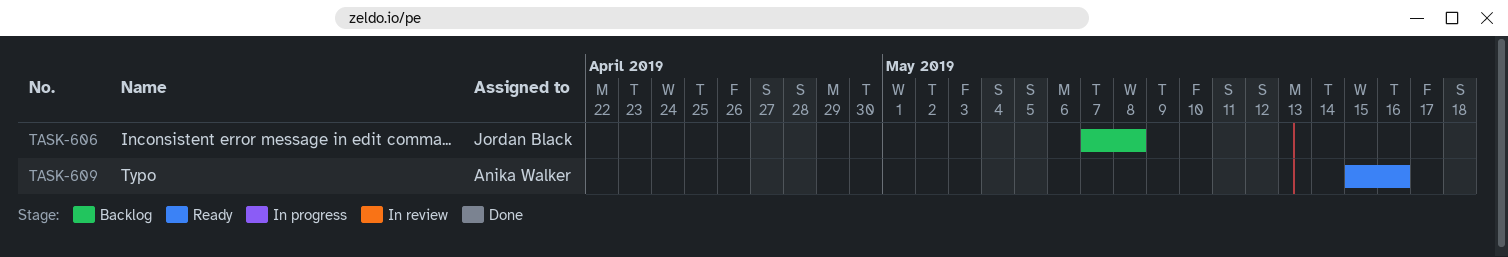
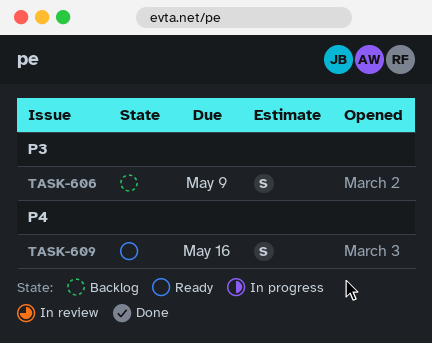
TASK-606, due: May 8 -> May 9

